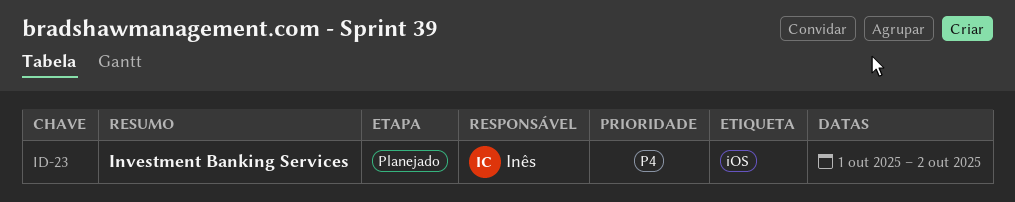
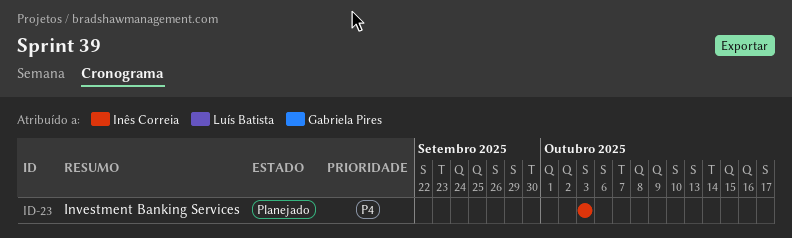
ID-23, start: Oct 1 -> Oct 3
ID-23, due: Oct 2 -> Oct 3

